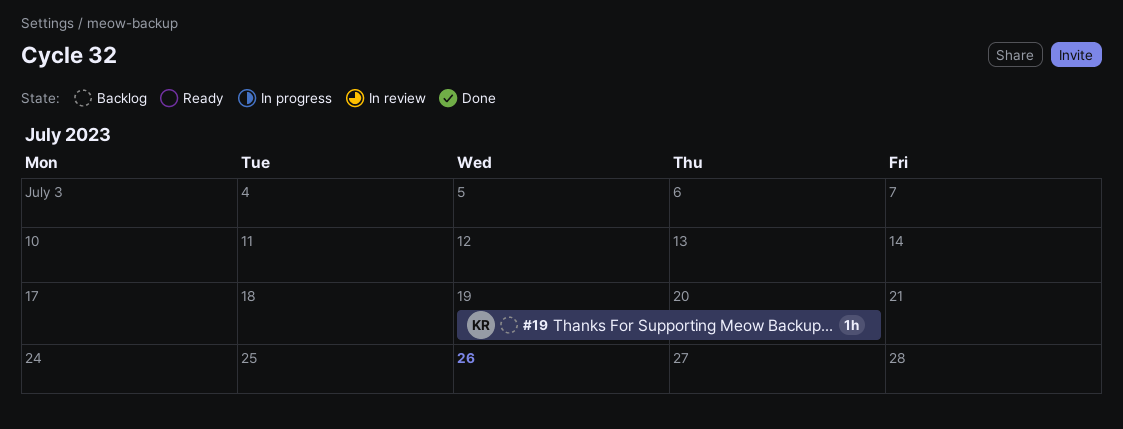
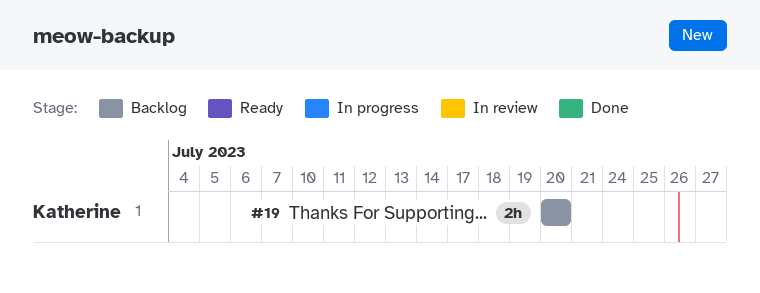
#19, estimate: 1h -> 2h
#19, start: Jul 19 -> Jul 20

